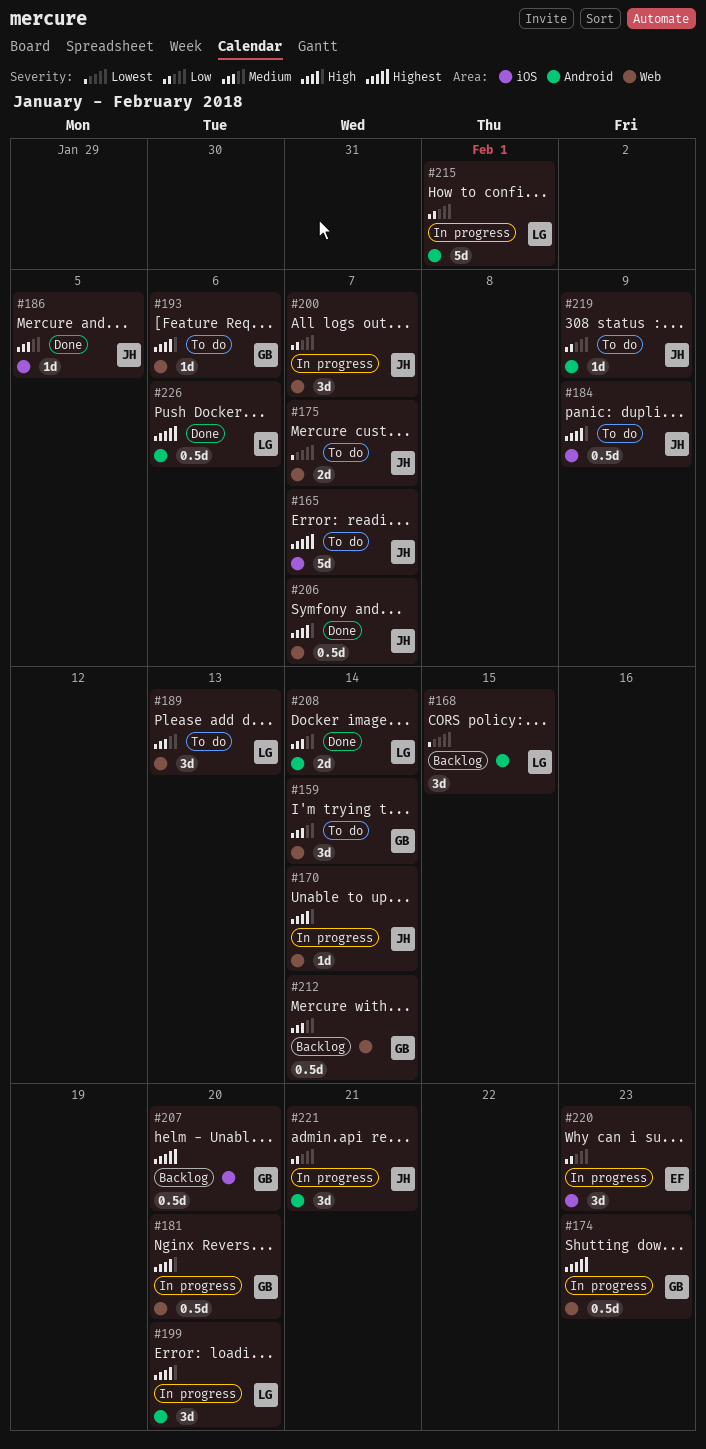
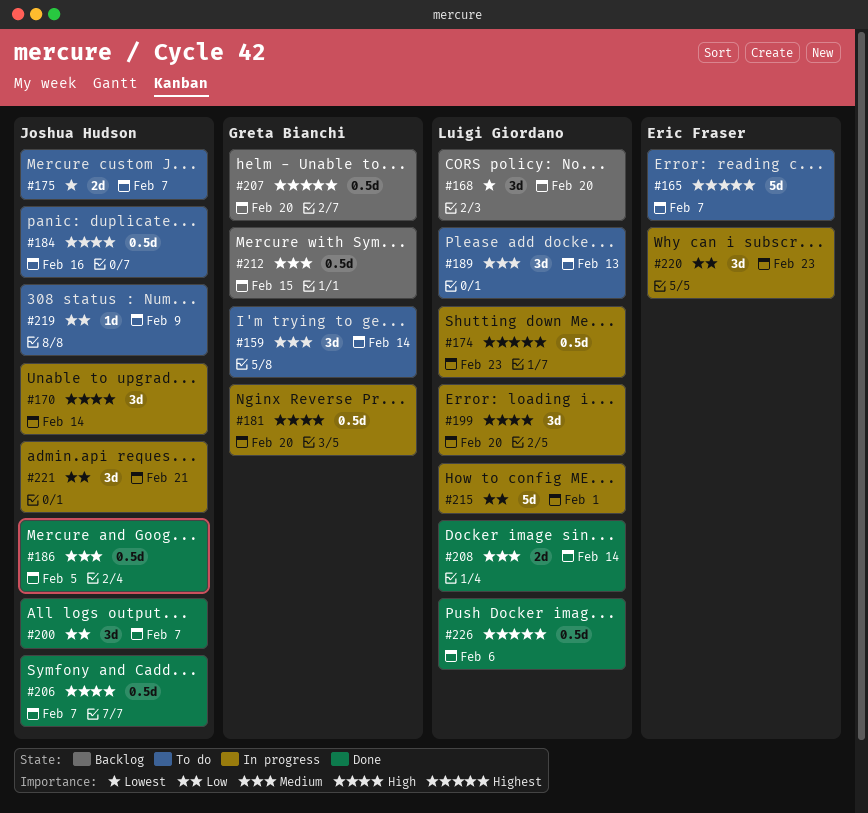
#165, owner: Joshua Hudson -> Eric Fraser
#168, due: Feb 15 -> Feb 20
#170, estimate: 1d -> 3d
#174, owner: Greta Bianchi -> Luigi Giordano
#184, due: Feb 9 -> Feb 16
#186, estimate: 1d -> 0.5d
#193: present -> none
#200, status: In progress -> Done
#212, due: Feb 14 -> Feb 15

